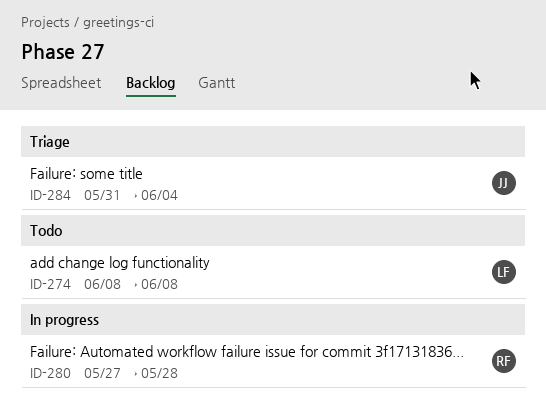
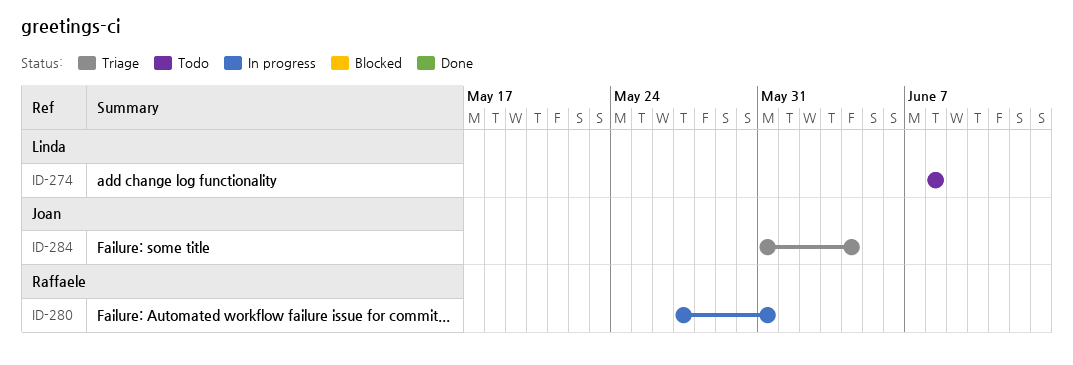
ID-280, due: May 28 -> May 31

